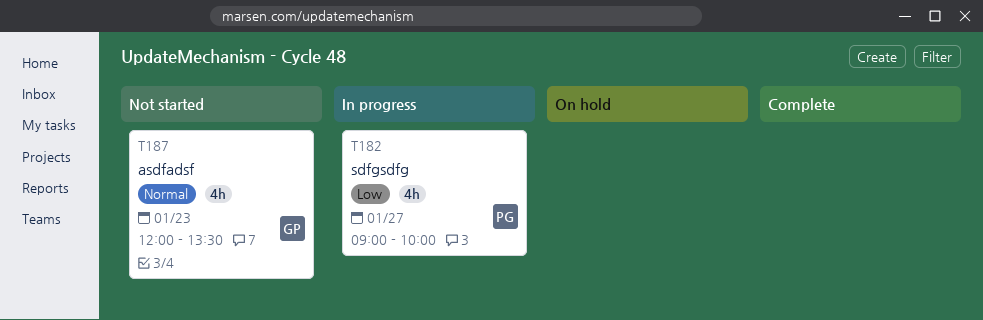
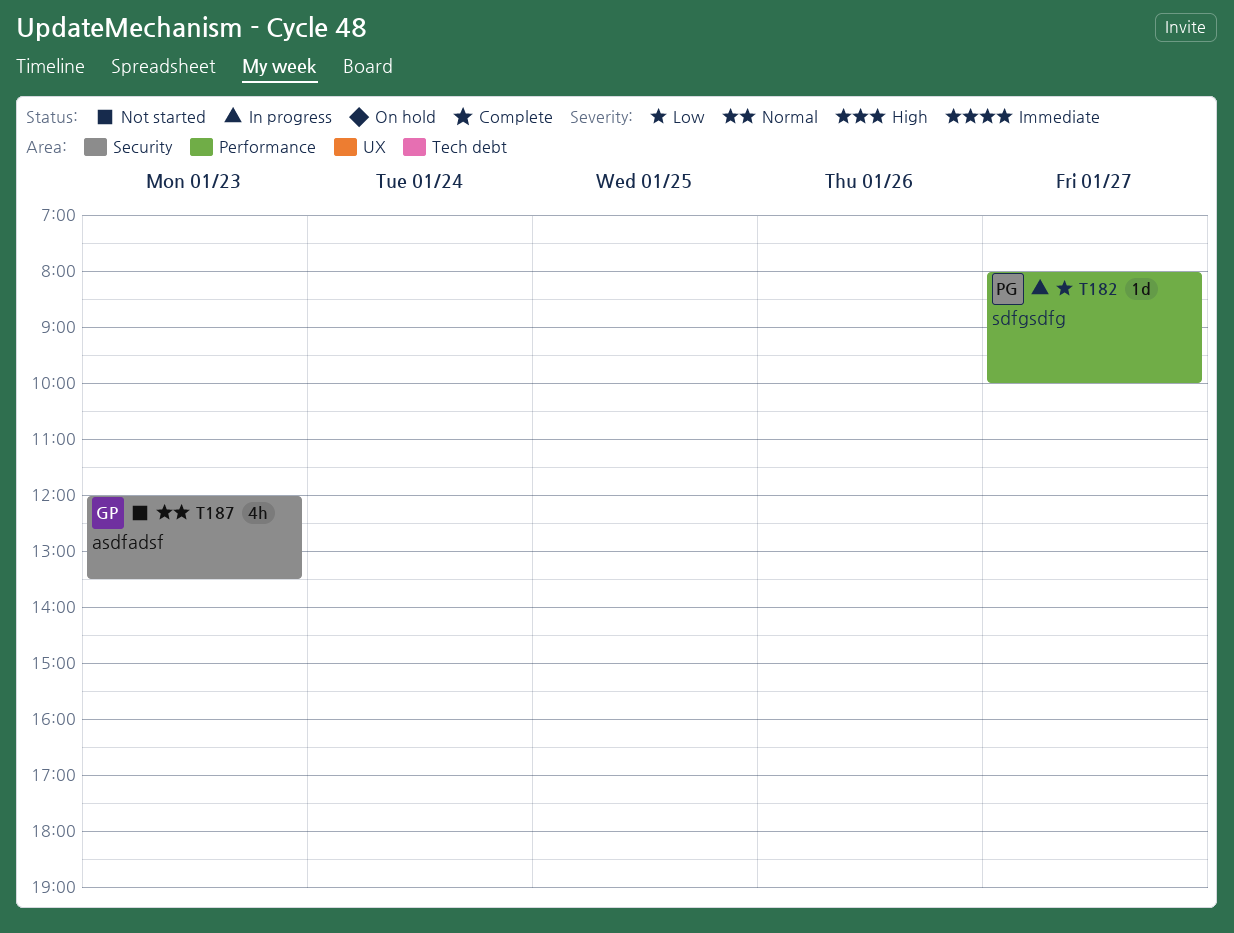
T182, estimate: 4h -> 1d
T182, begins: 09:00 -> 08:00

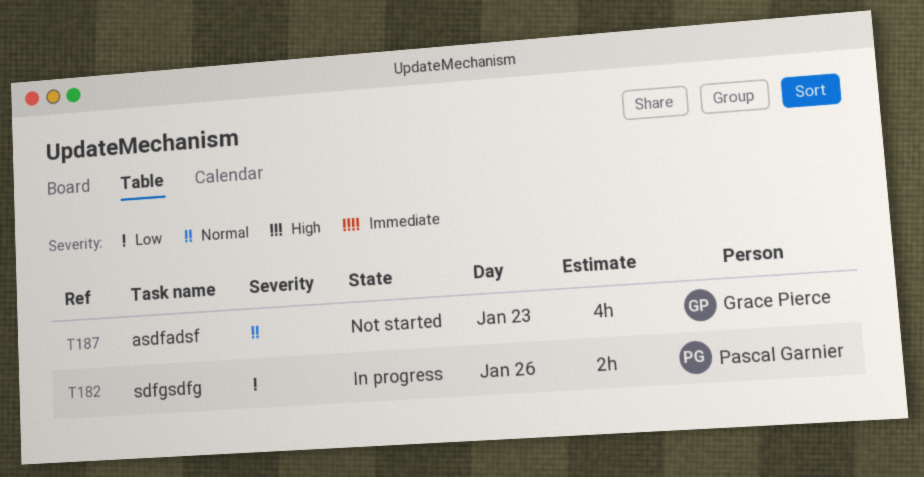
T182, estimate: 1d -> 2h
T182, day: Jan 27 -> Jan 26

